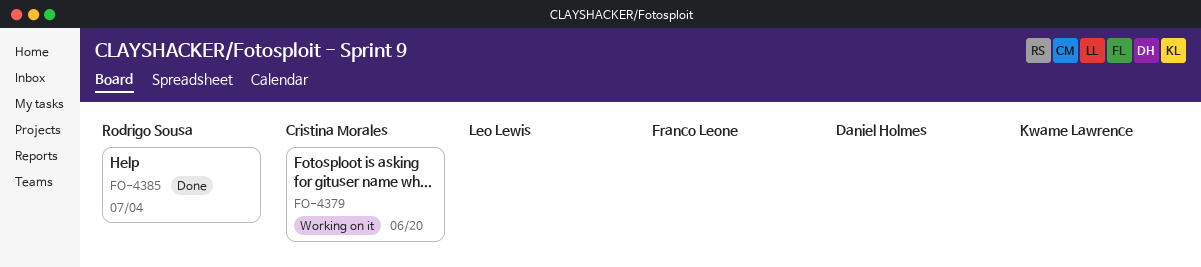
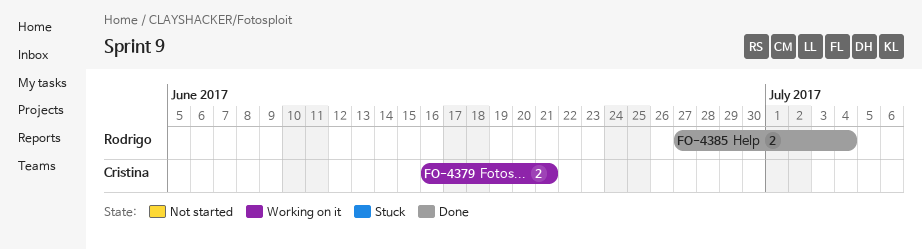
FO-4379, due: Jun 20 -> Jun 21

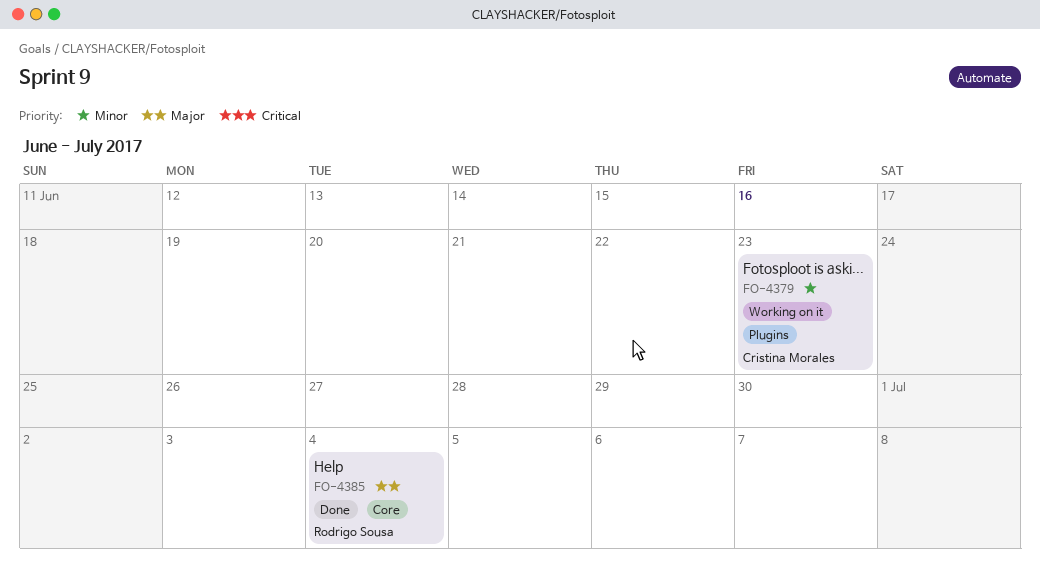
FO-4379, due: Jun 21 -> Jun 23

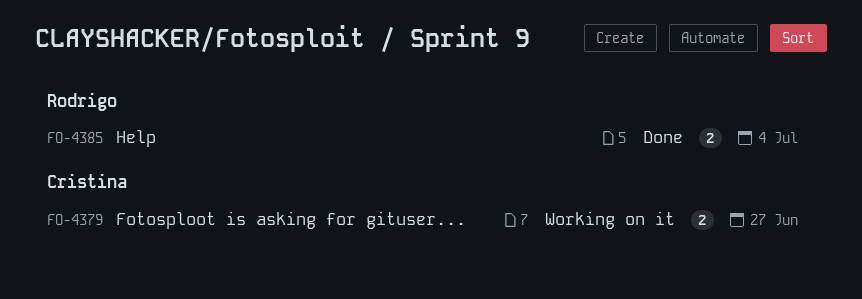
FO-4379, due: Jun 23 -> Jun 27

